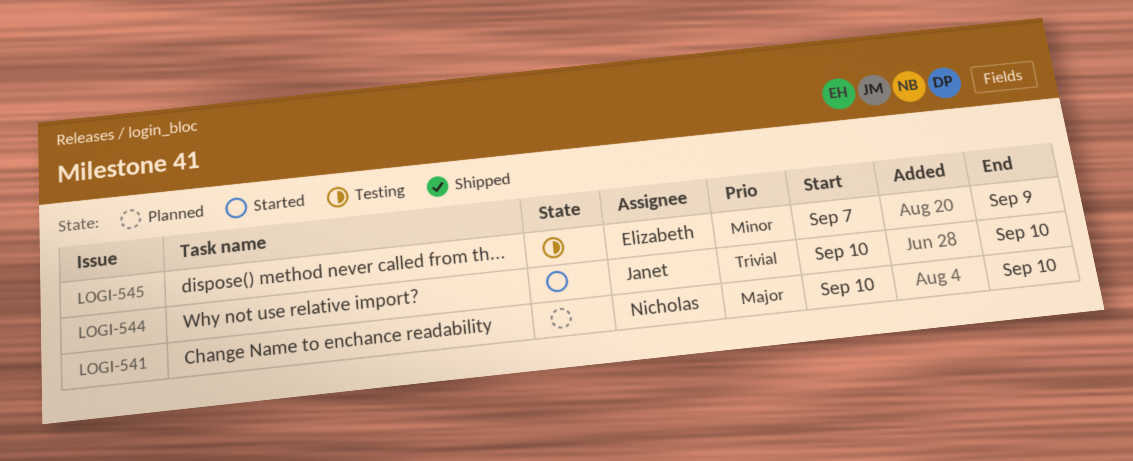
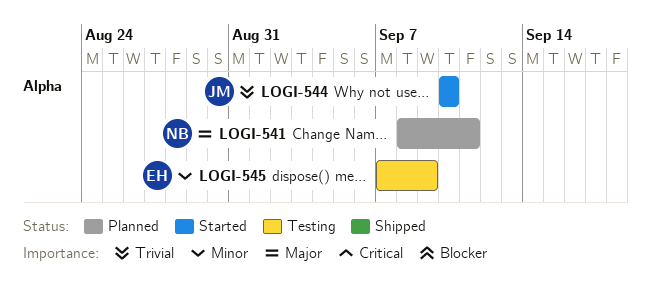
LOGI-541, start: Sep 10 -> Sep 8
LOGI-541, due: Sep 10 -> Sep 11

